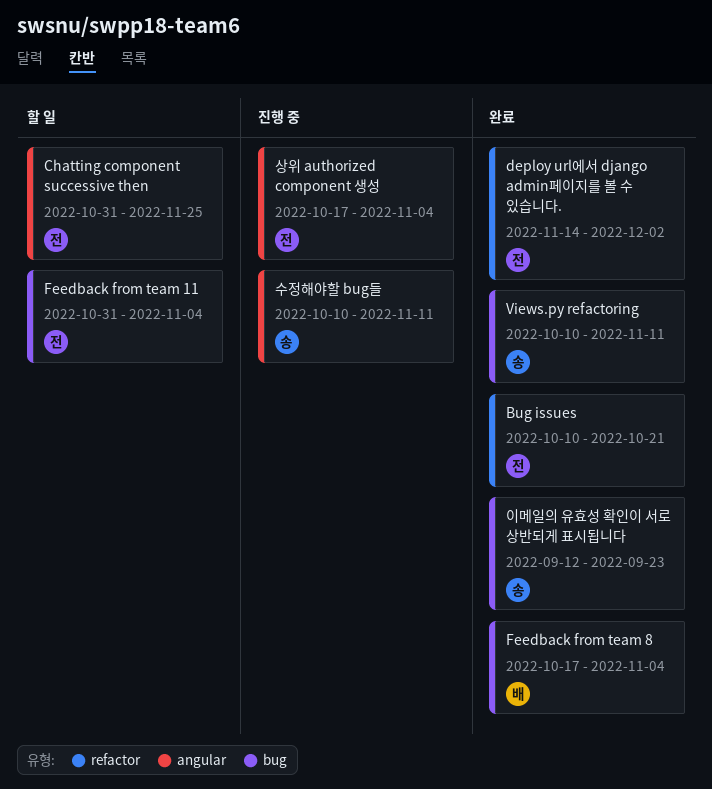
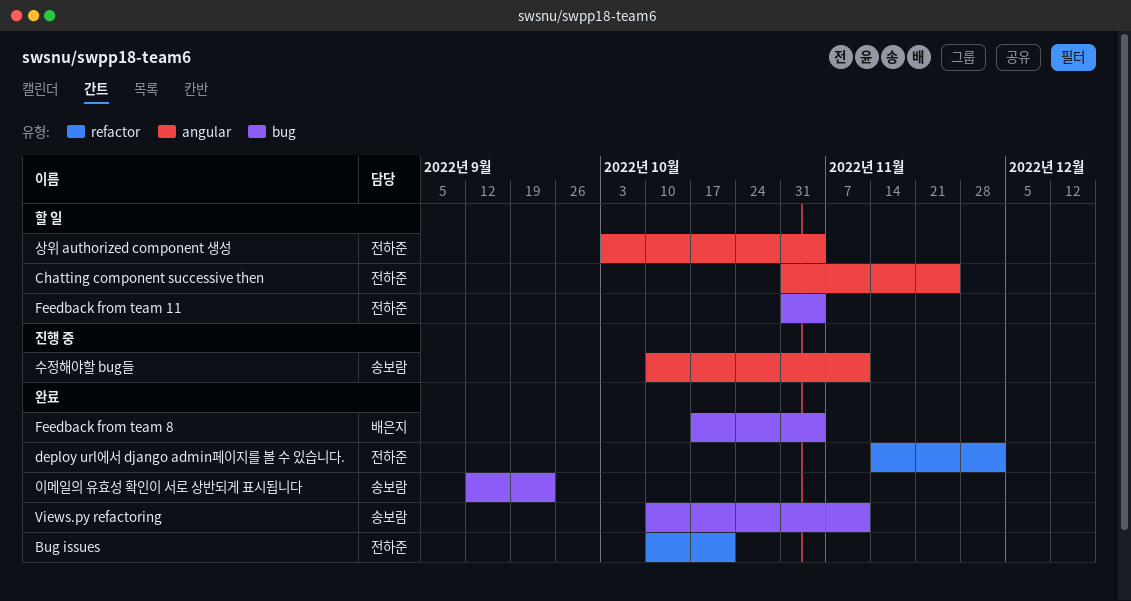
상위 authorized component 생성, status: 진행 중 -> 할 일
상위 authorized component 생성, start: Oct 17 -> Oct 3

